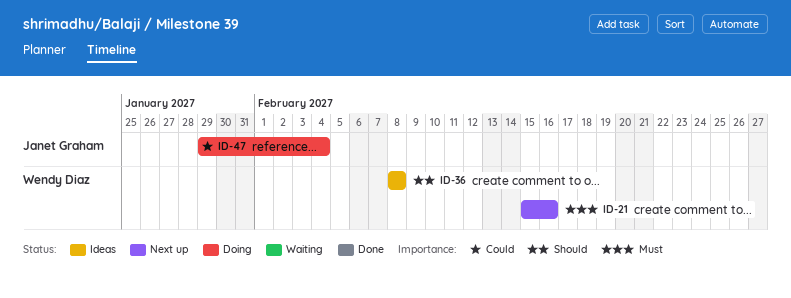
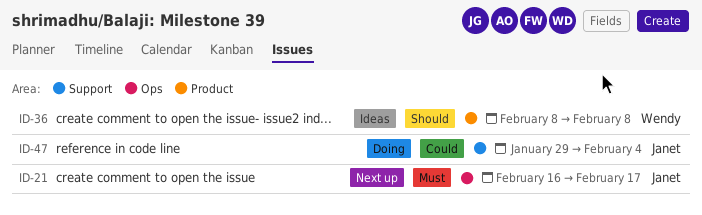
ID-21, owner: Wendy Diaz -> Janet Graham
ID-21, start: Feb 15 -> Feb 16
ID-21, due: Feb 16 -> Feb 17

